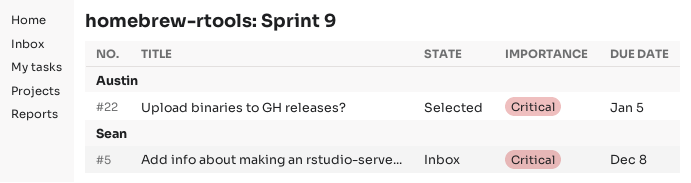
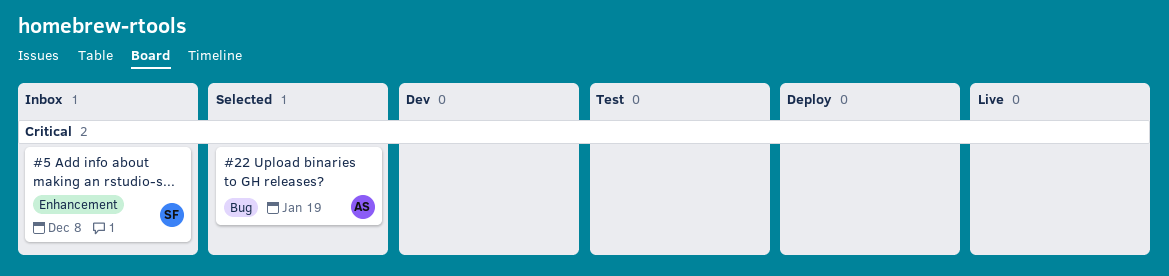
#22, due: Jan 5 -> Jan 19

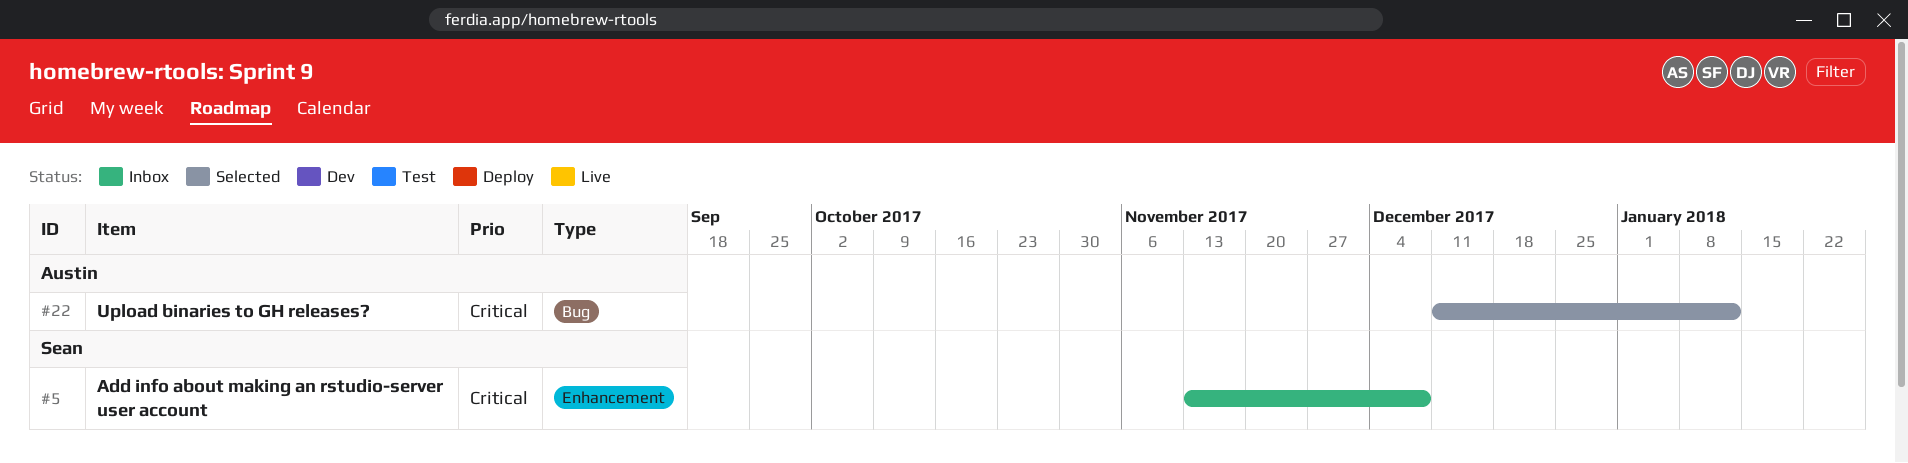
#22, due: Jan 19 -> Jan 12

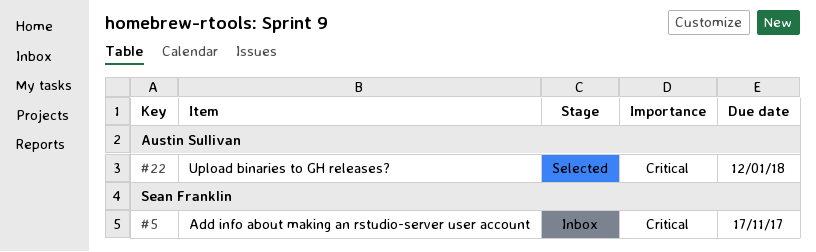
#5, due: Dec 8 -> Nov 17

